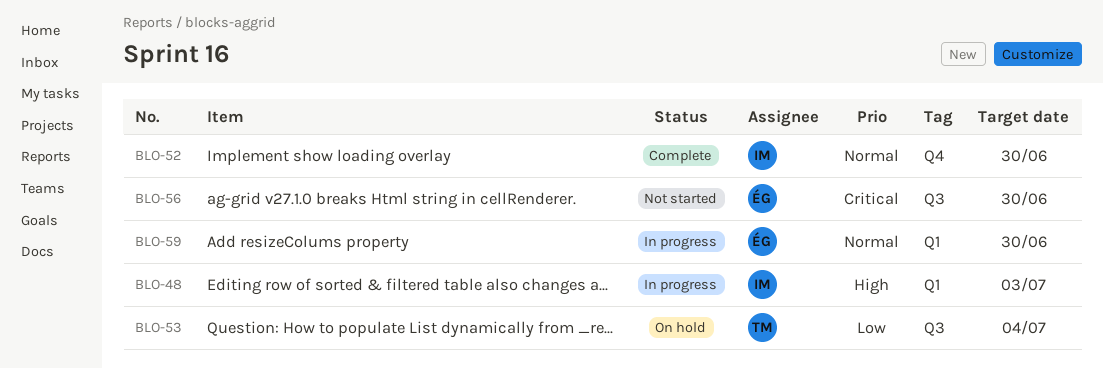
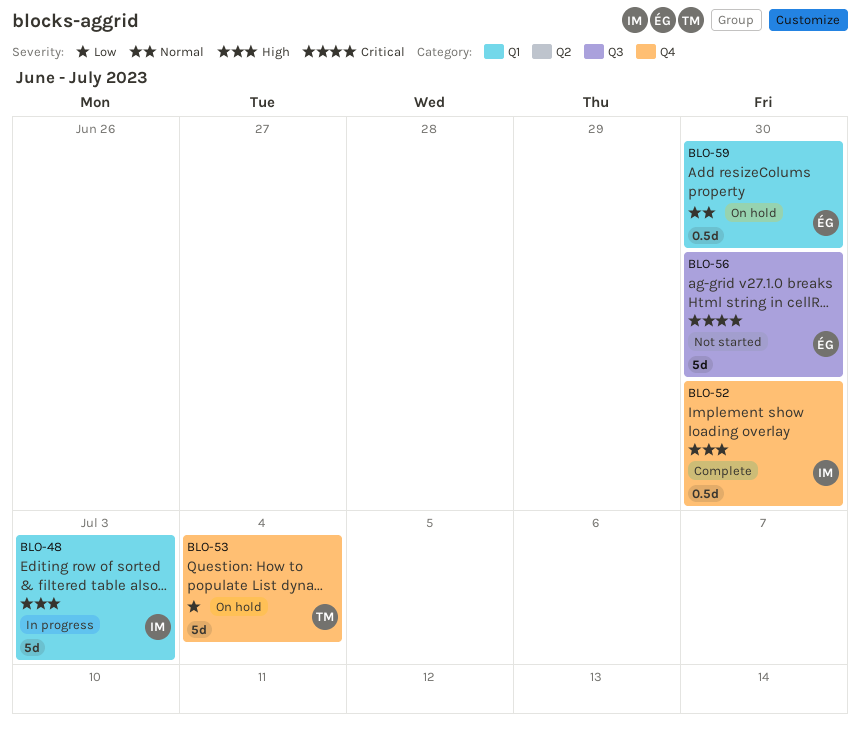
BLO-52, priority: Normal -> High
BLO-53, label: Q3 -> Q4
BLO-59, status: In progress -> On hold

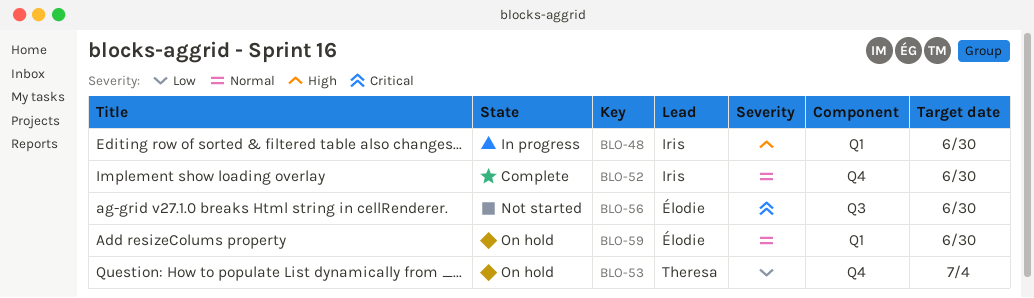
BLO-48, due: Jul 3 -> Jun 30
BLO-52, priority: High -> Normal

